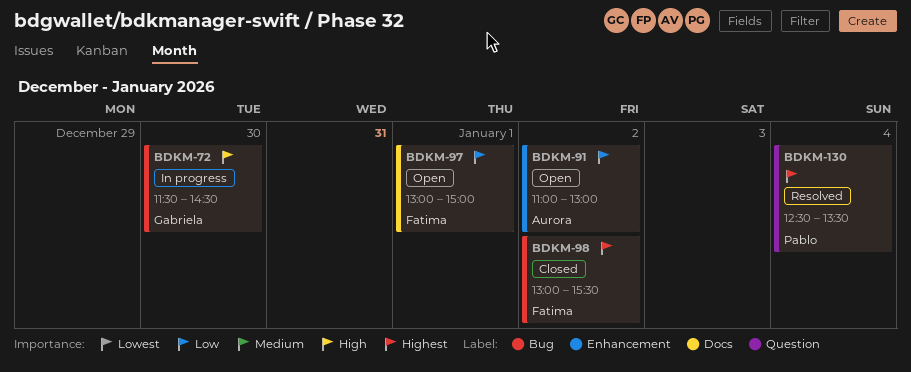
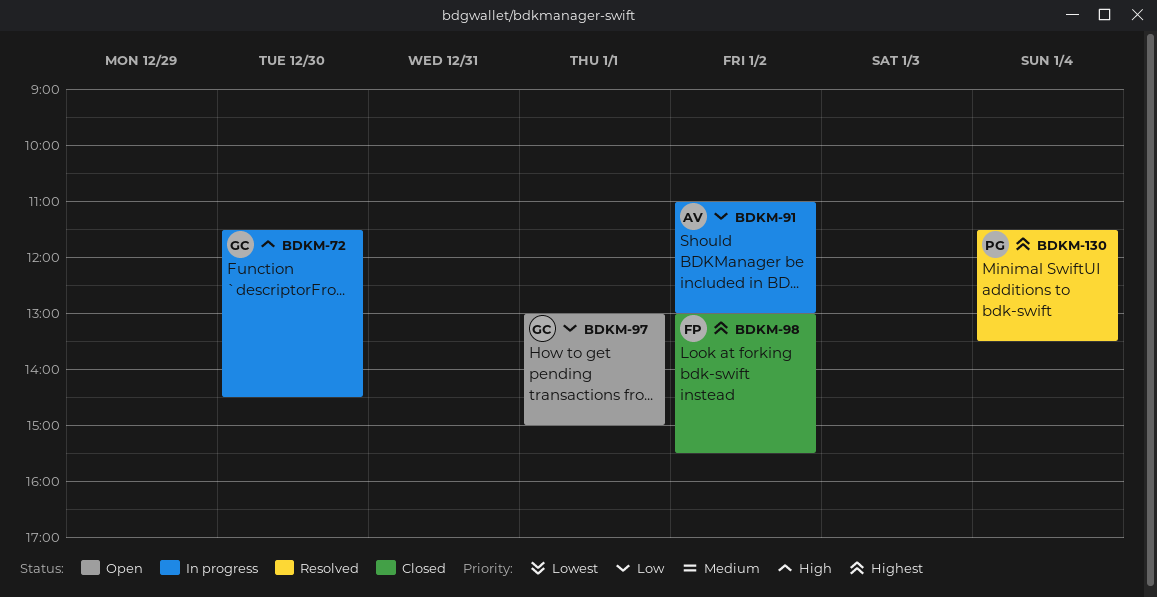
BDKM-91, status: Open -> In progress
BDKM-97, owner: Fatima -> Gabriela
BDKM-130, begins: 12:30 -> 11:30

